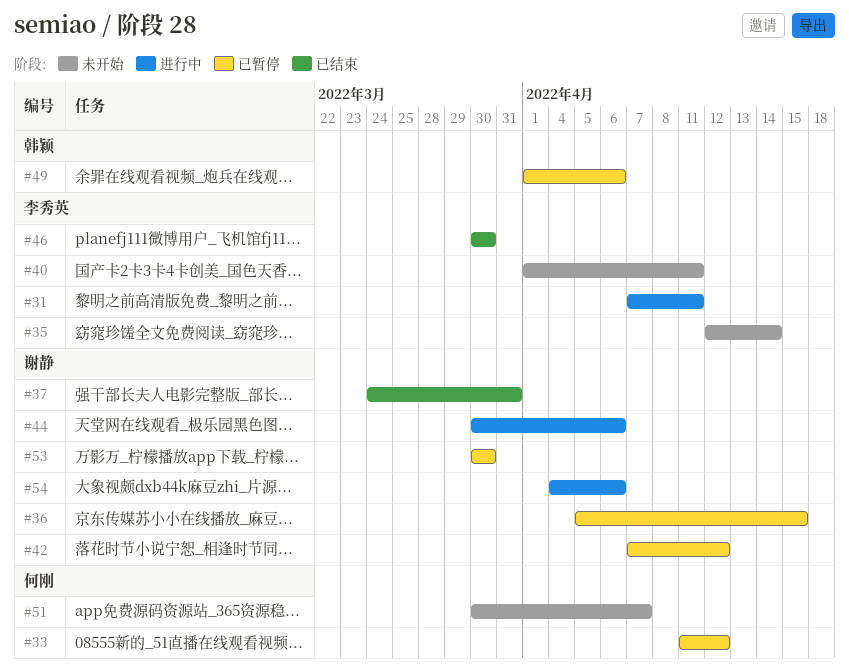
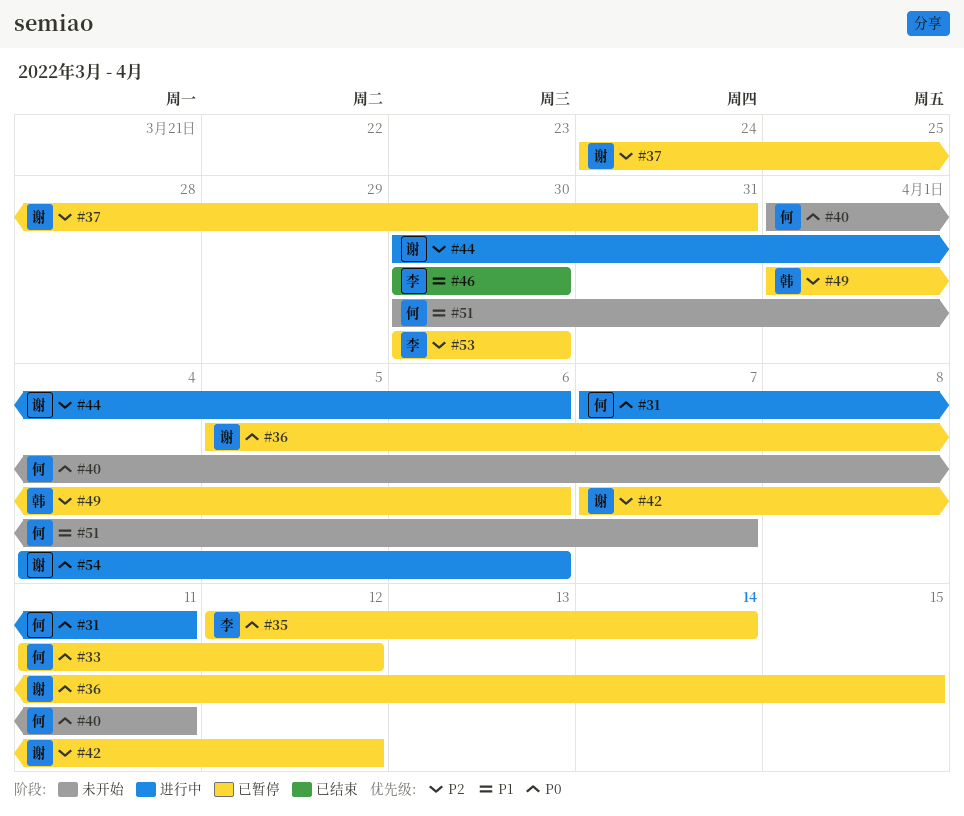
#31, owner: 李秀英 -> 何刚
#35, status: 未开始 -> 已暂停
#37, status: 已结束 -> 已暂停
#40, owner: 李秀英 -> 何刚
#53, owner: 谢静 -> 李秀英

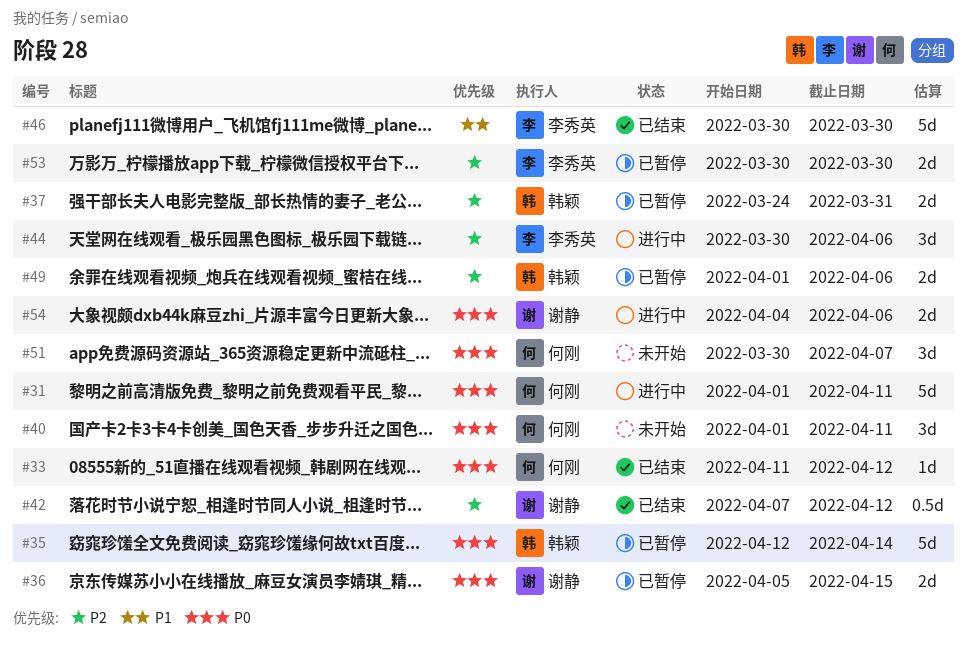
#31, start: Apr 7 -> Apr 1
#33, status: 已暂停 -> 已结束
#35, owner: 李秀英 -> 韩颖
#37, owner: 谢静 -> 韩颖
#42, status: 已暂停 -> 已结束
#44, owner: 谢静 -> 李秀英
#51, priority: P1 -> P0

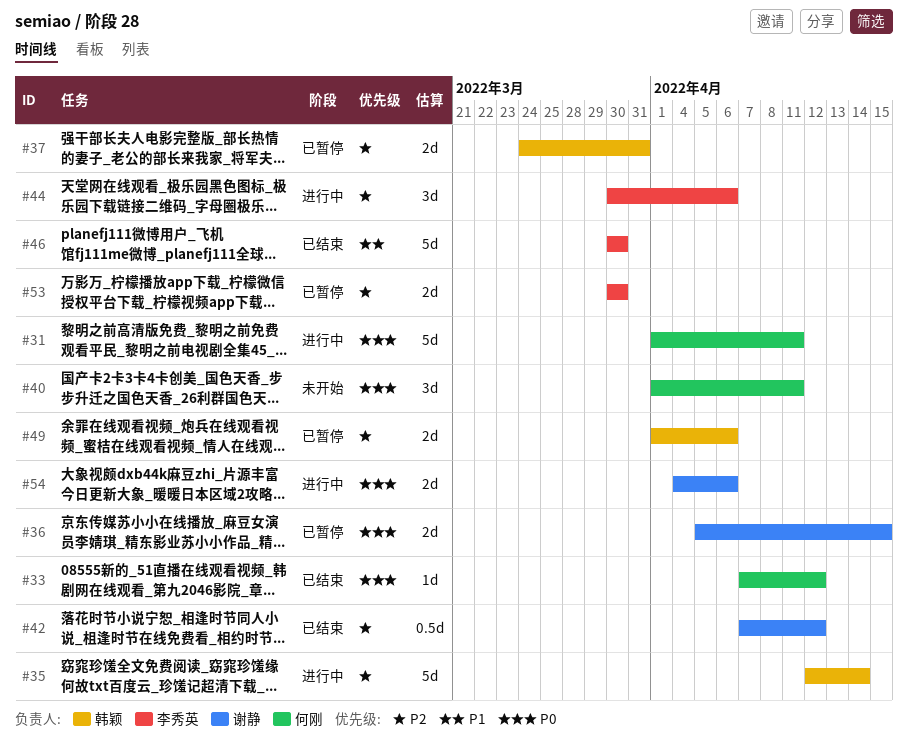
#33, start: Apr 11 -> Apr 7
#35, status: 已暂停 -> 进行中
#35, priority: P0 -> P2
#51: present -> none

